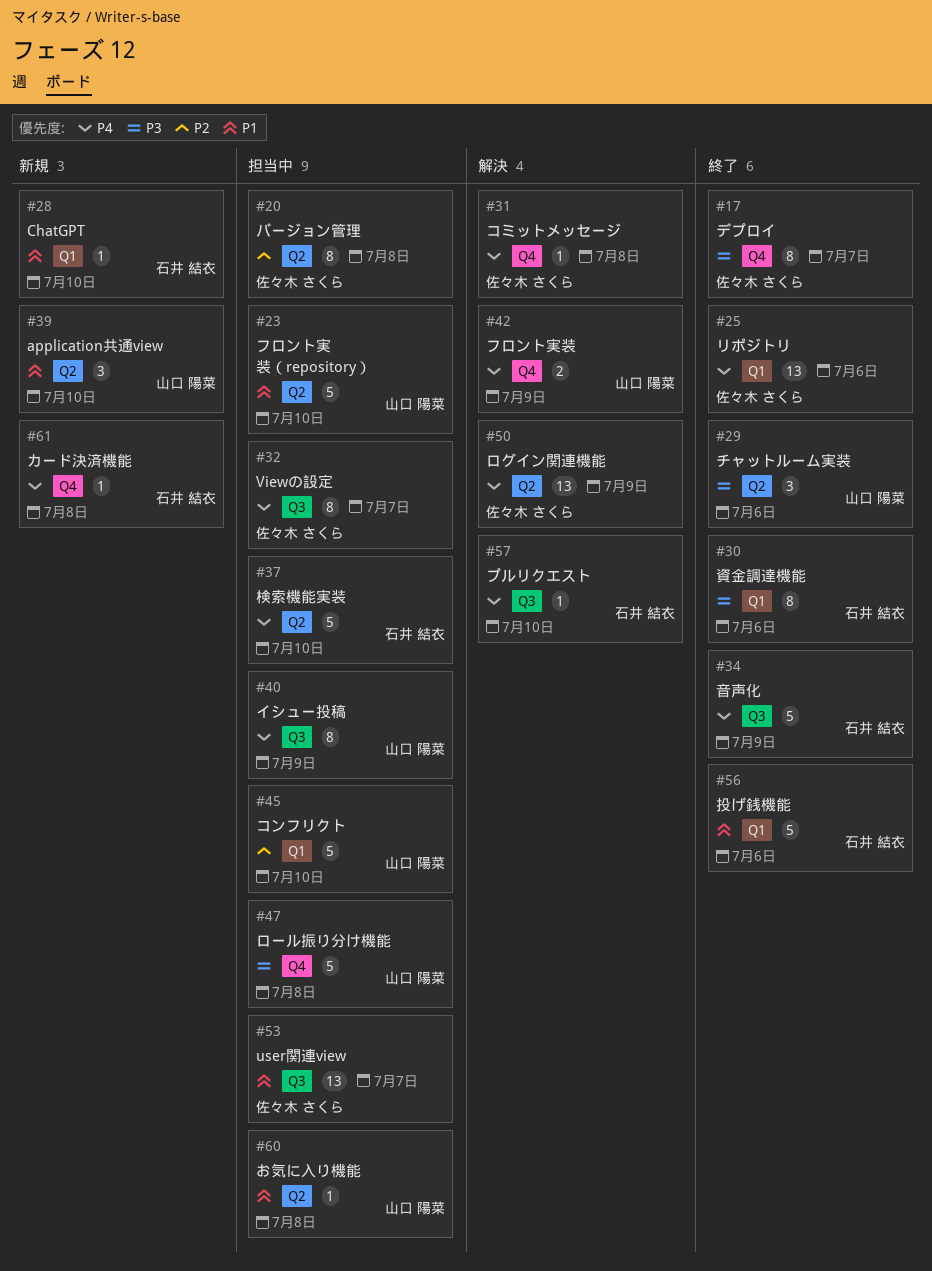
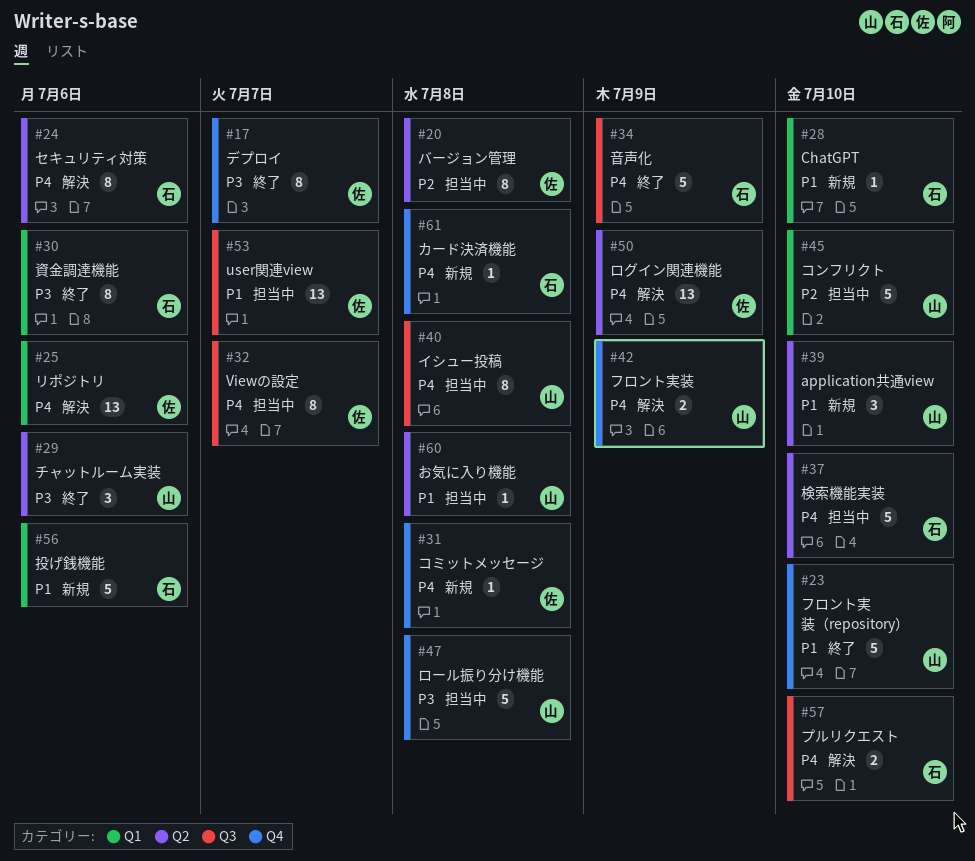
#23, status: 担当中 -> 終了
#23, label: Q2 -> Q4
#24: none -> present
#25, status: 終了 -> 解決
#31, status: 解決 -> 新規
#40, due: Jul 9 -> Jul 8
#56, status: 終了 -> 新規
#57, estimate: 1 -> 2

